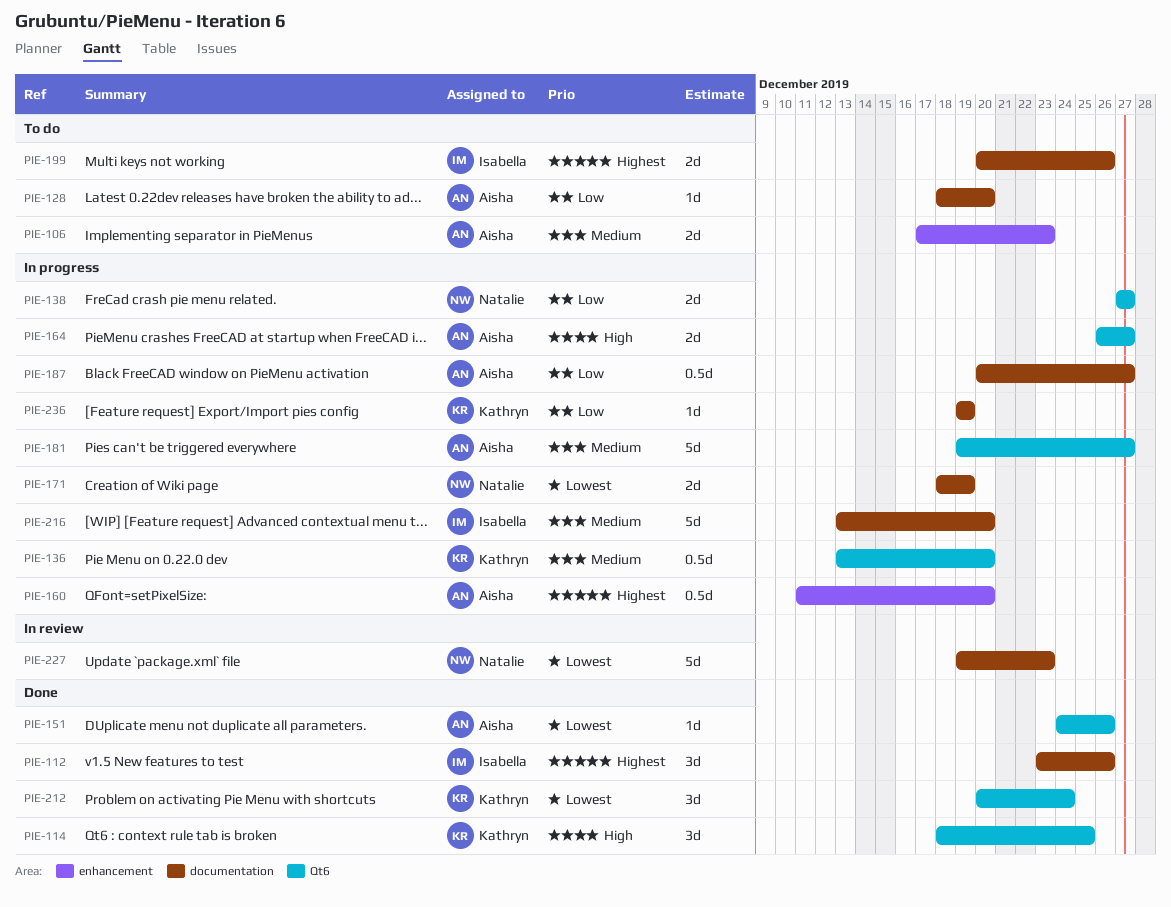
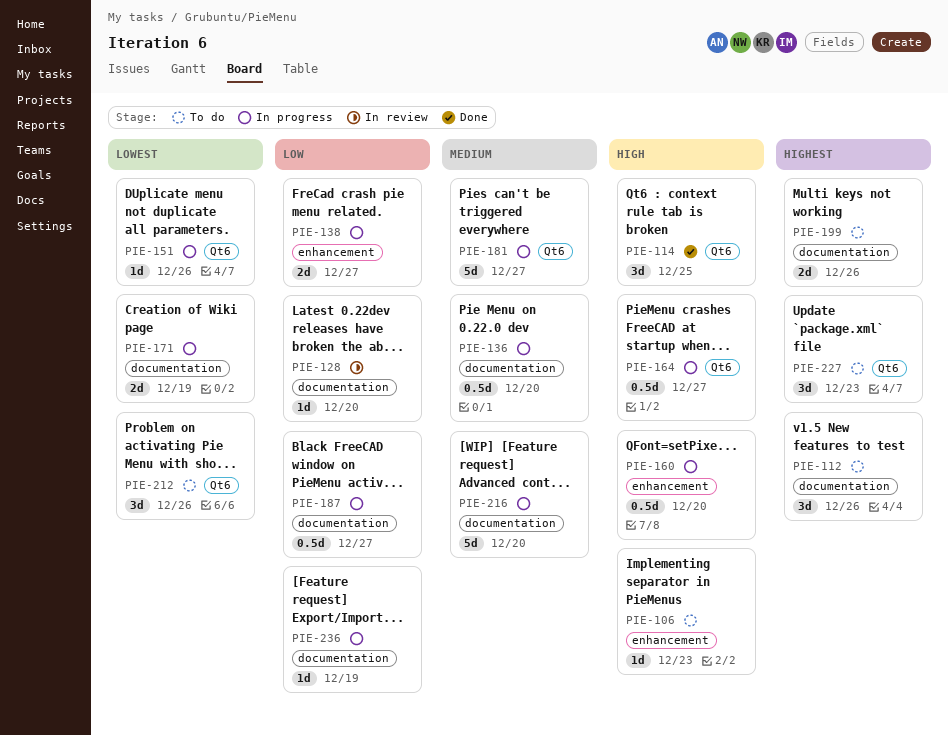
PIE-106, priority: Medium -> High
PIE-106, estimate: 2d -> 1d
PIE-112, status: Done -> To do
PIE-128, status: To do -> In review
PIE-136, label: Qt6 -> documentation
PIE-138, label: Qt6 -> enhancement
PIE-151, status: Done -> In progress
PIE-160, priority: Highest -> High
PIE-164, estimate: 2d -> 0.5d
PIE-212, status: Done -> To do
PIE-212, due: Dec 24 -> Dec 26
PIE-227, status: In review -> To do
PIE-227, priority: Lowest -> Highest
PIE-227, label: documentation -> Qt6
PIE-227, estimate: 5d -> 3d

